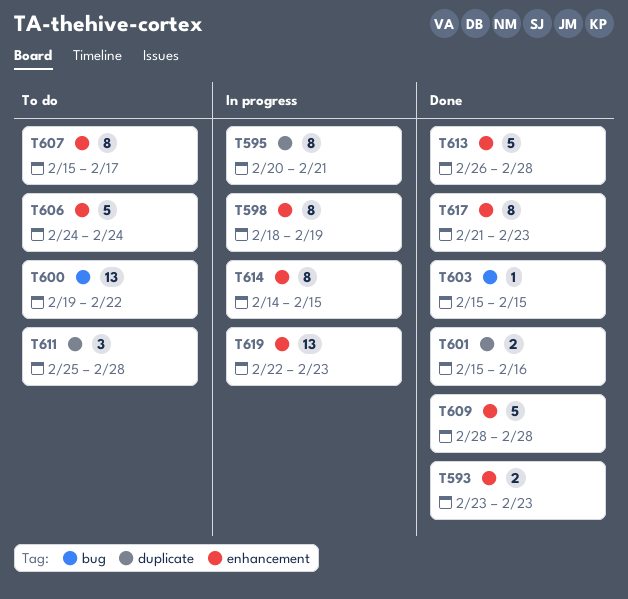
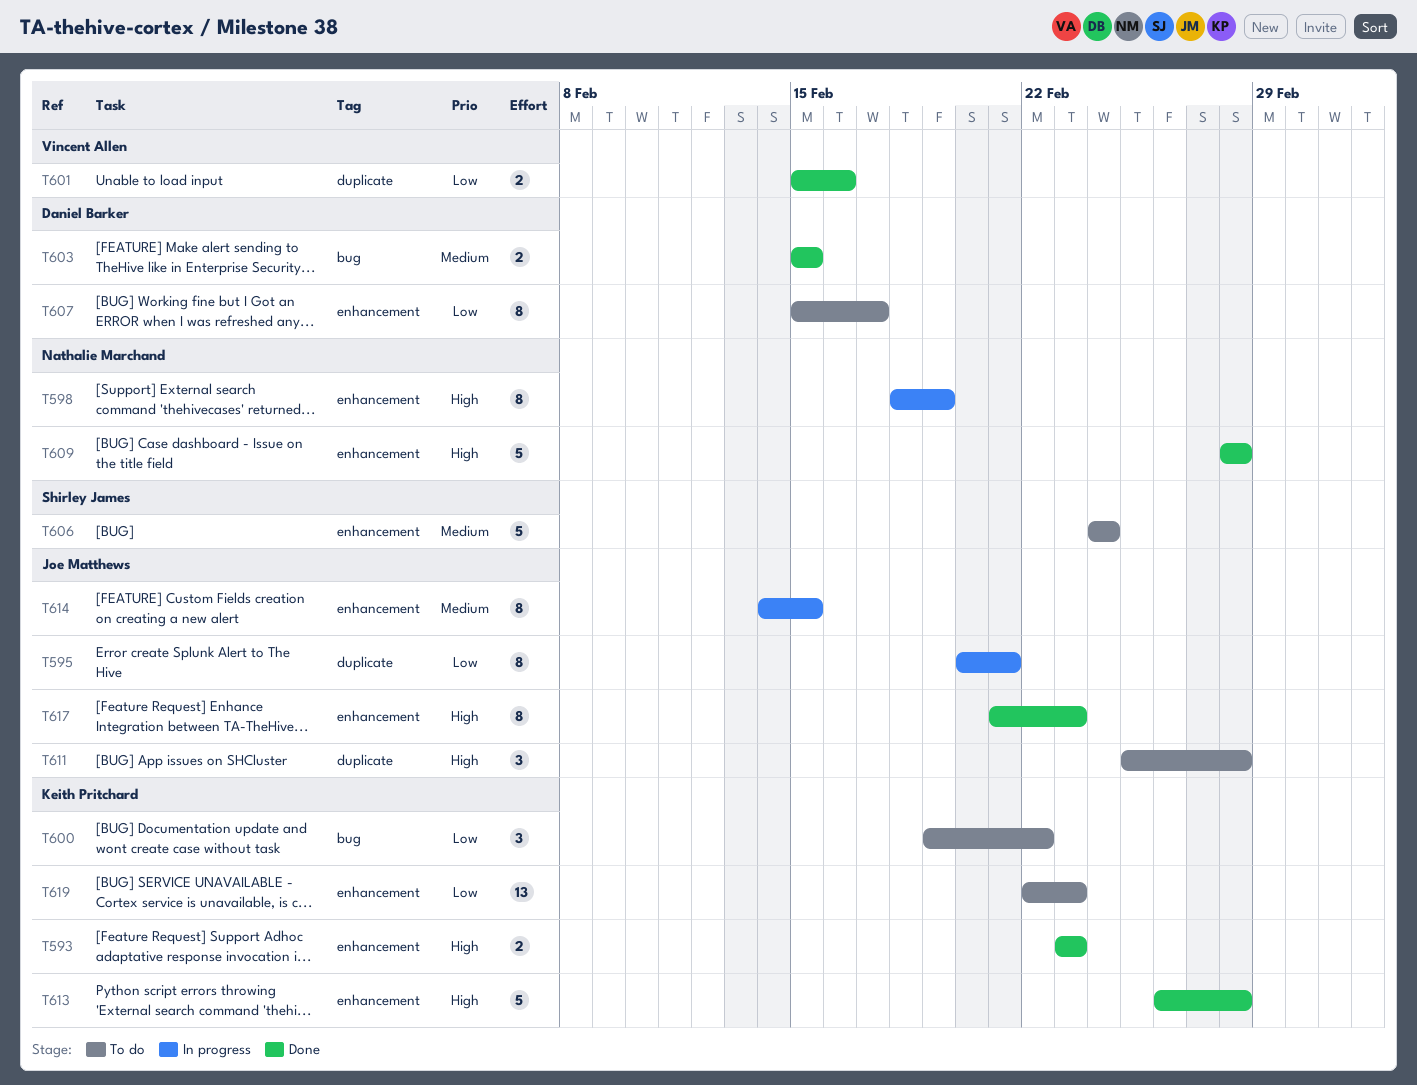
T600, estimate: 13 -> 3
T603, estimate: 1 -> 2
T619, status: In progress -> To do

